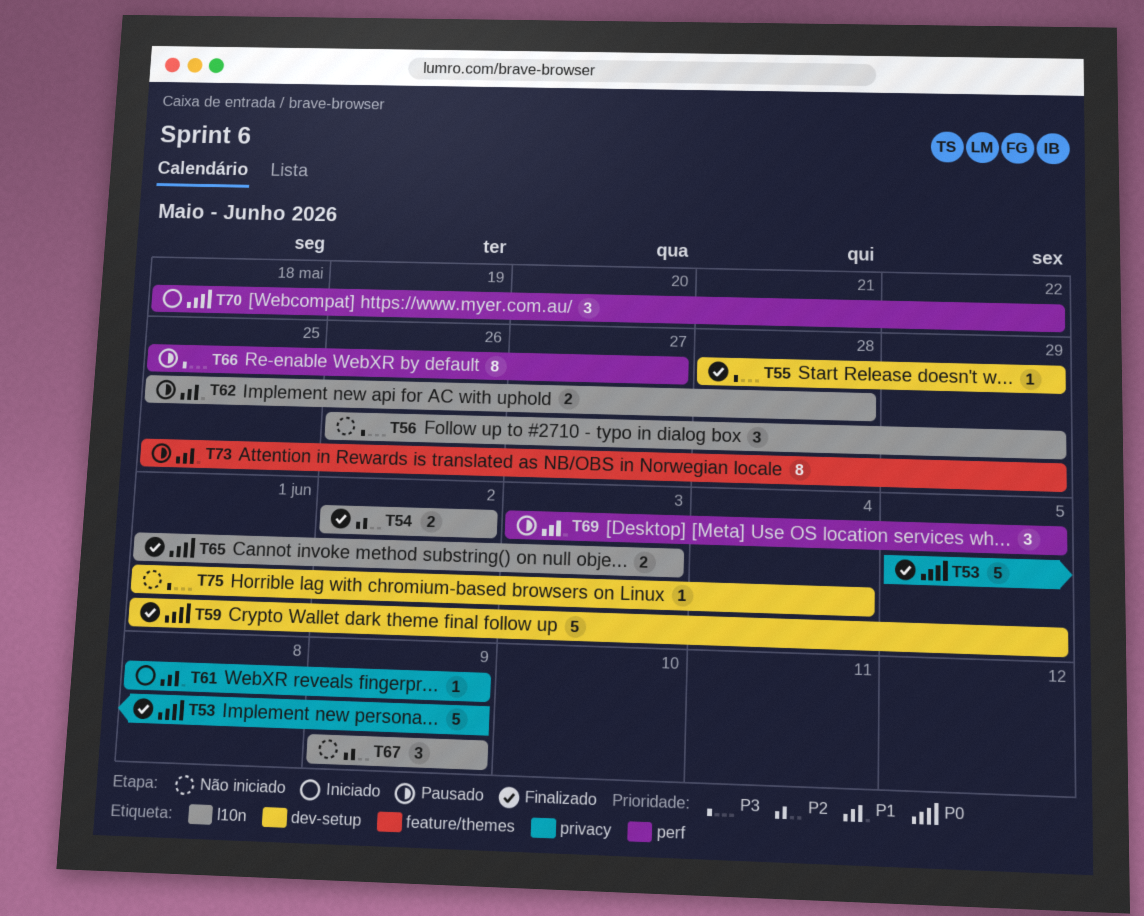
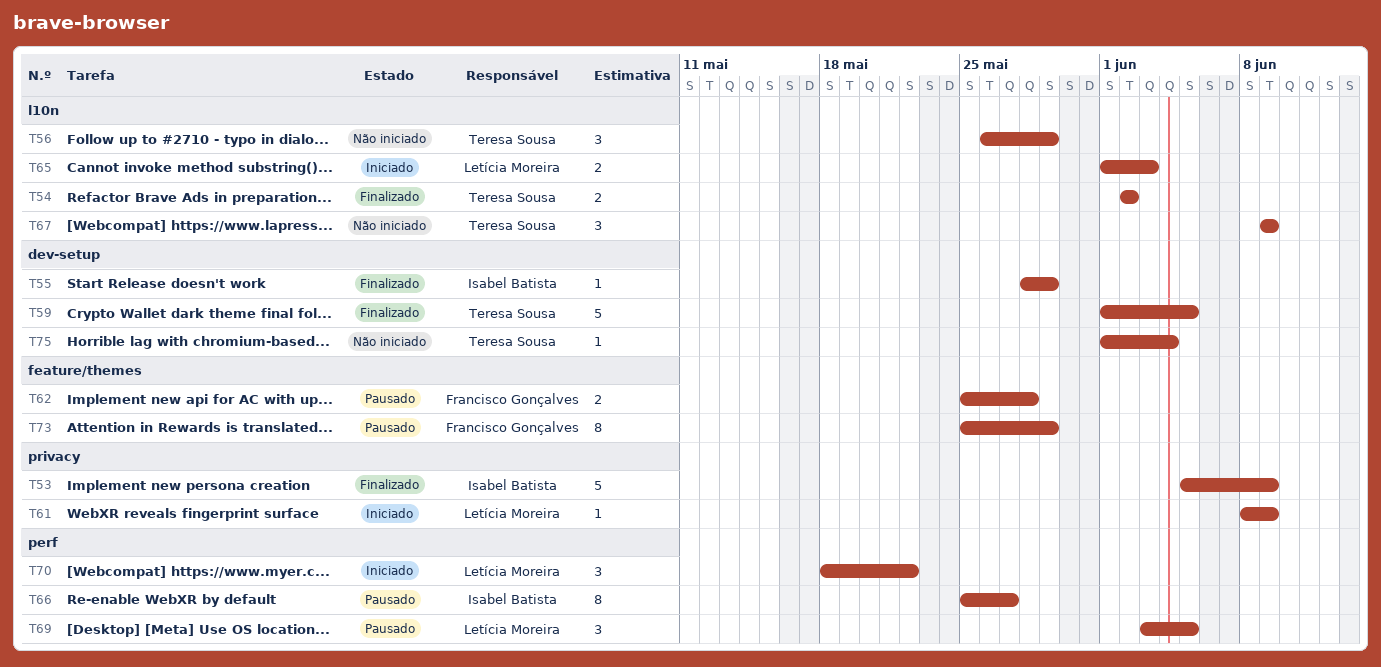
T62, label: l10n -> feature/themes
T65, status: Finalizado -> Iniciado

